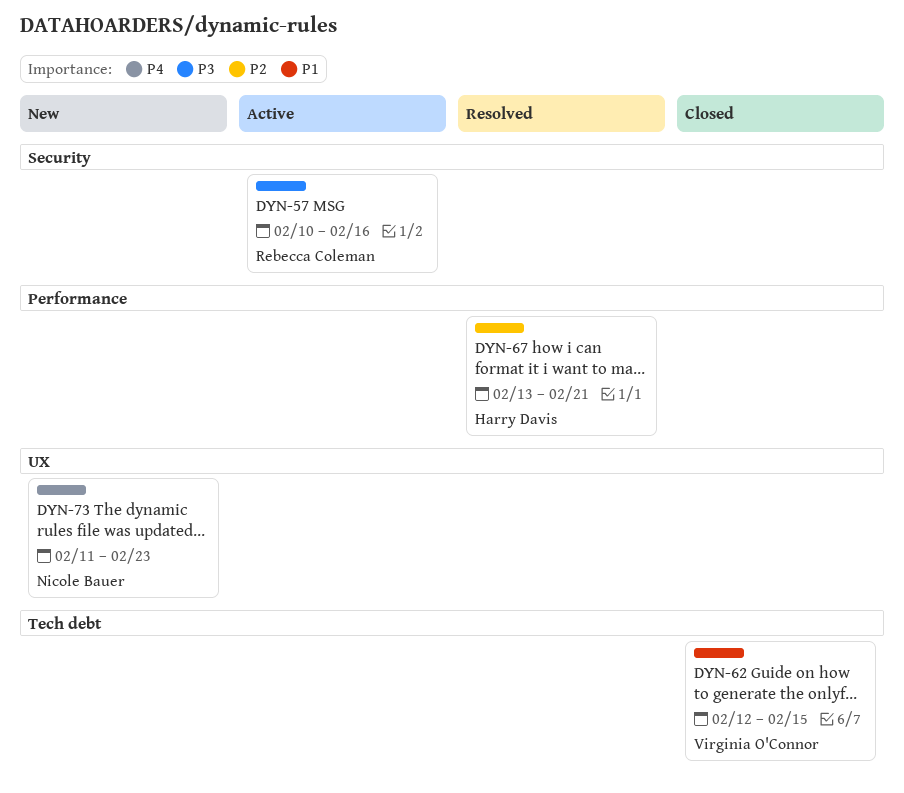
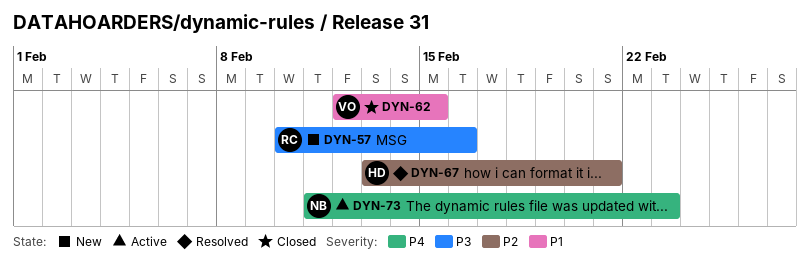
DYN-57, status: Active -> New
DYN-73, status: New -> Active

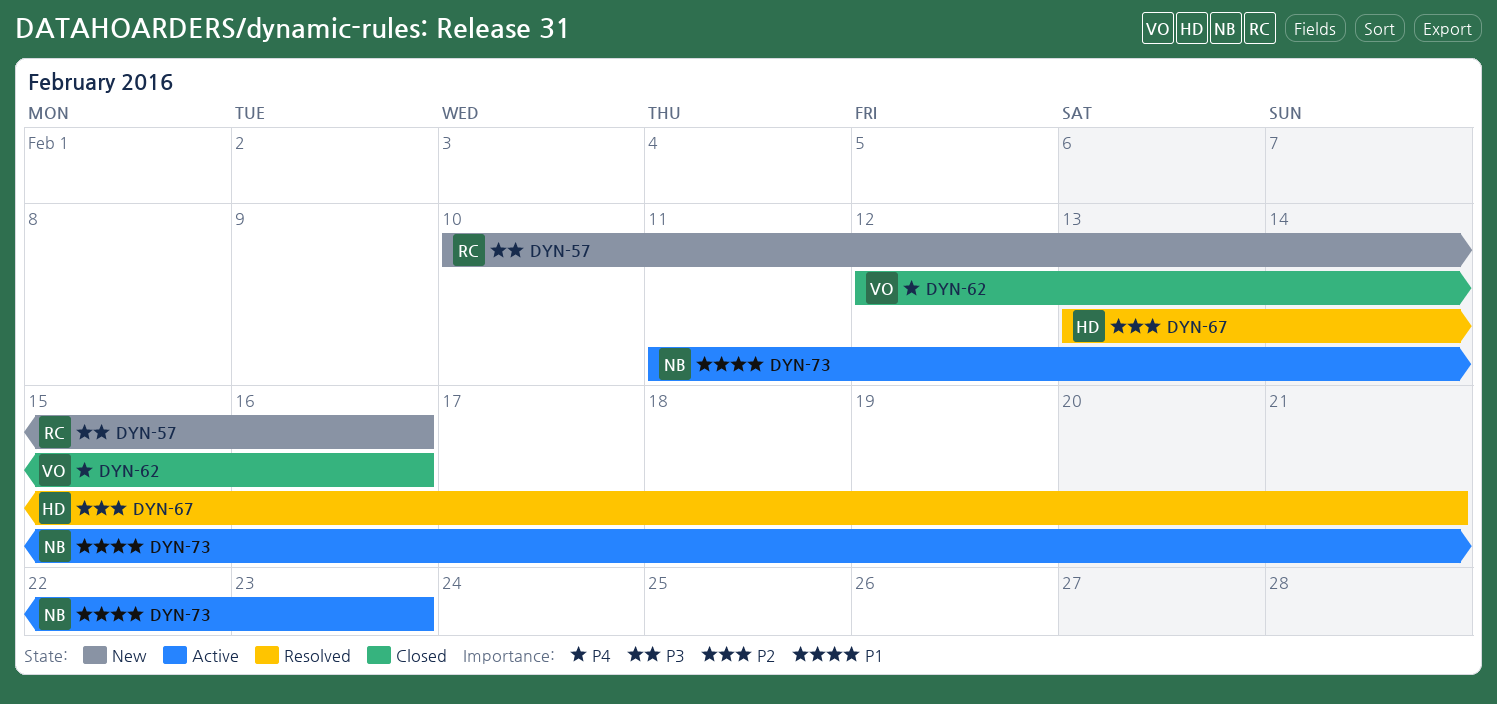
DYN-62, priority: P1 -> P4
DYN-62, due: Feb 15 -> Feb 16
DYN-73, priority: P4 -> P1

